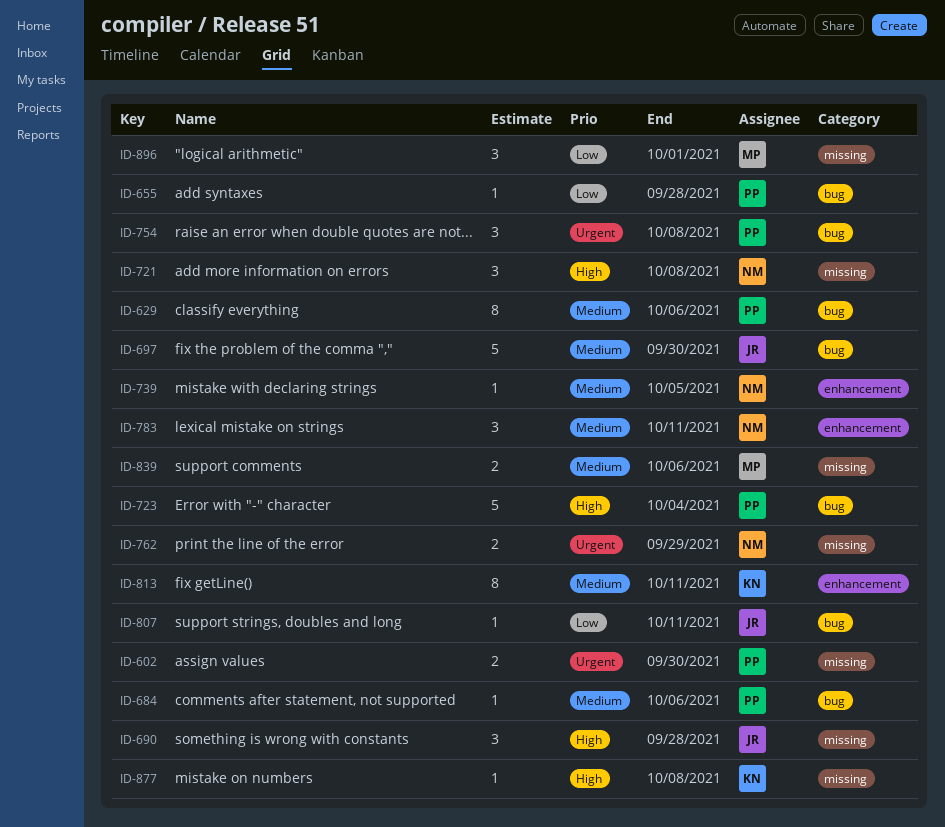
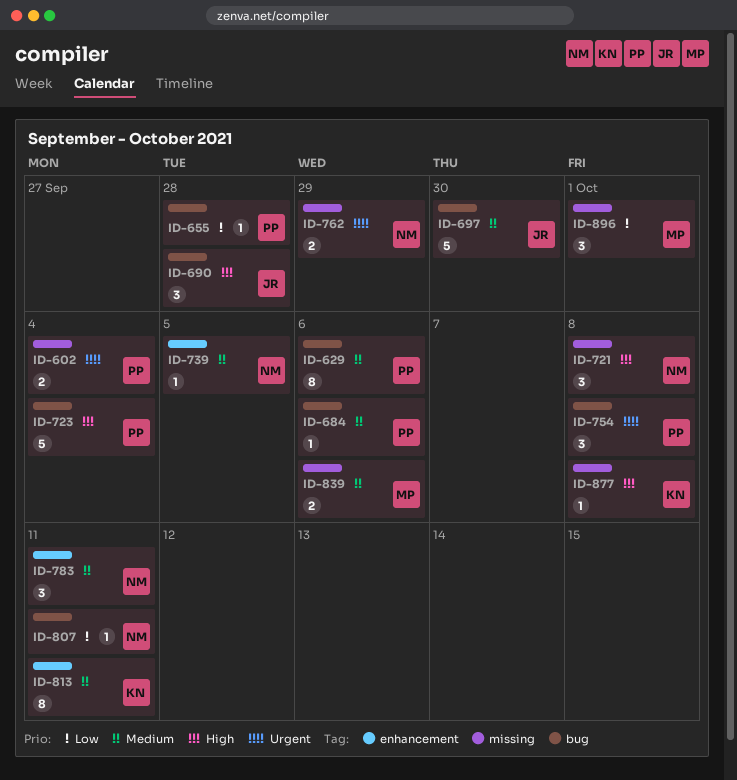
ID-602, due: Sep 30 -> Oct 4
ID-690, label: missing -> bug
ID-807, owner: JR -> NM

